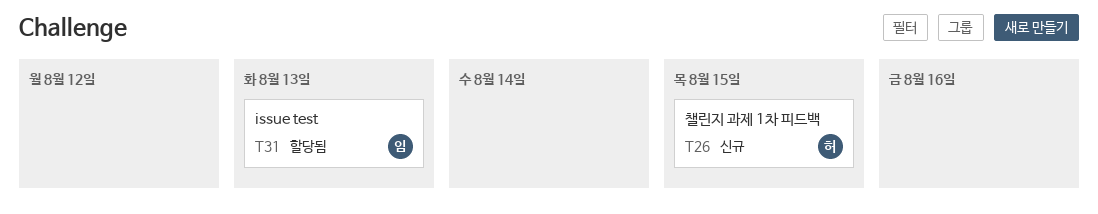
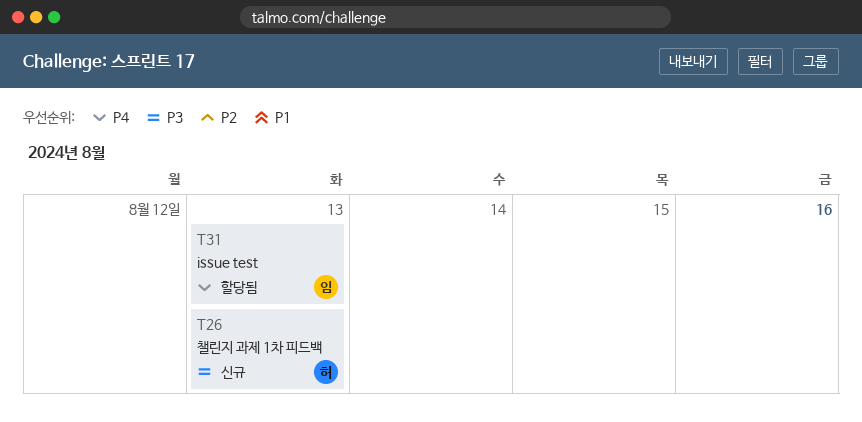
T26, due: Aug 15 -> Aug 13

